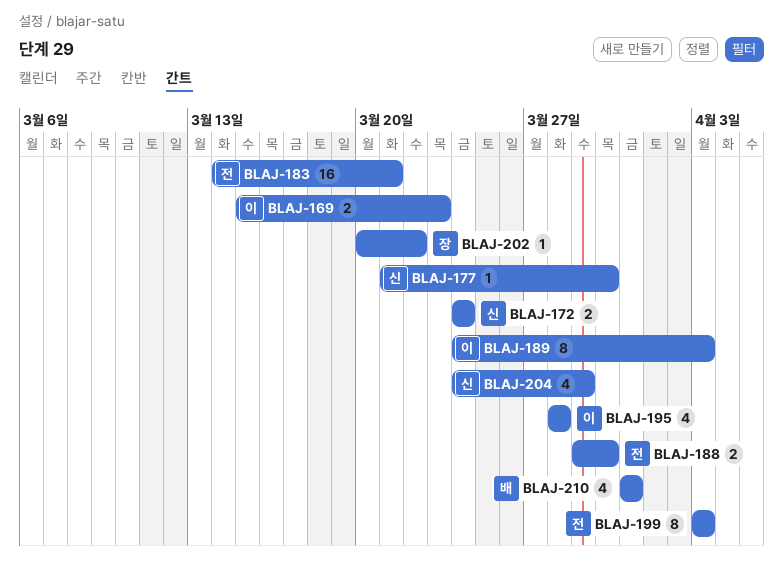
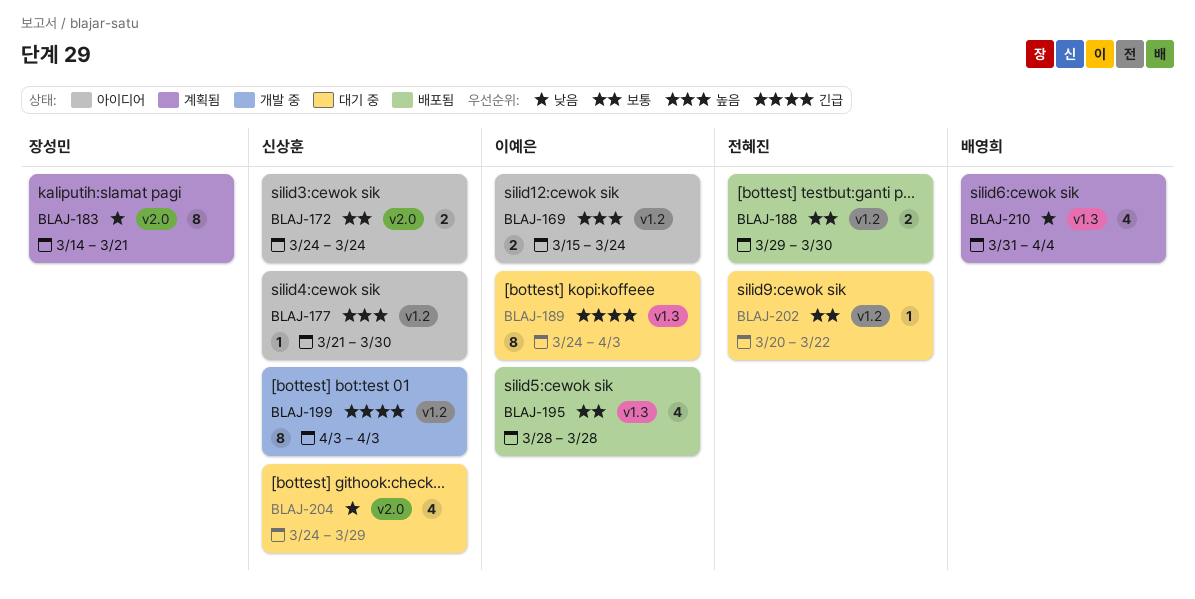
BLAJ-169, due: Mar 23 -> Mar 24
BLAJ-183, owner: 전혜진 -> 장성민
BLAJ-183, estimate: 16 -> 8
BLAJ-199, owner: 전혜진 -> 신상훈
BLAJ-202, owner: 장성민 -> 전혜진
BLAJ-210, due: Mar 31 -> Apr 4

